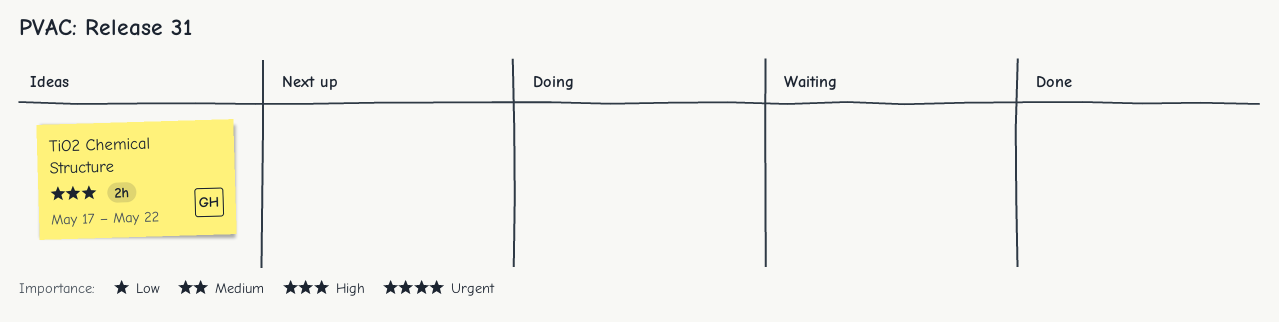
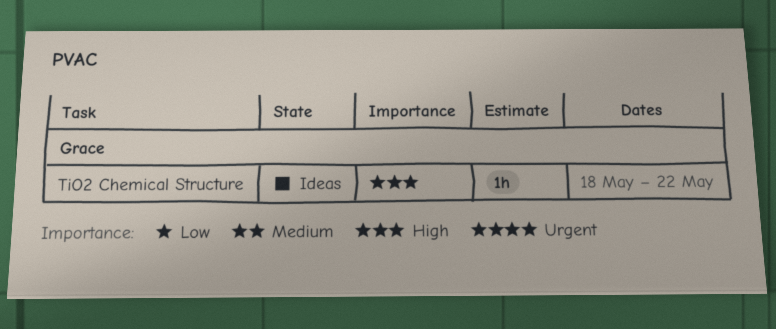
TiO2 Chemical Structure, estimate: 2h -> 1h
TiO2 Chemical Structure, start: May 17 -> May 18

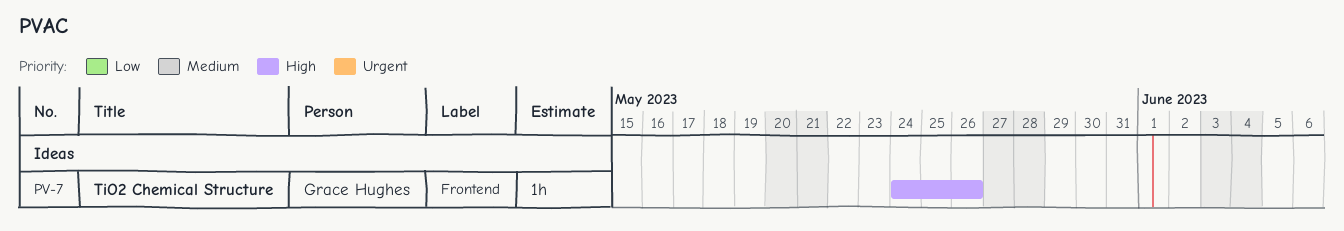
TiO2 Chemical Structure, start: May 18 -> May 24
TiO2 Chemical Structure, due: May 22 -> May 26

